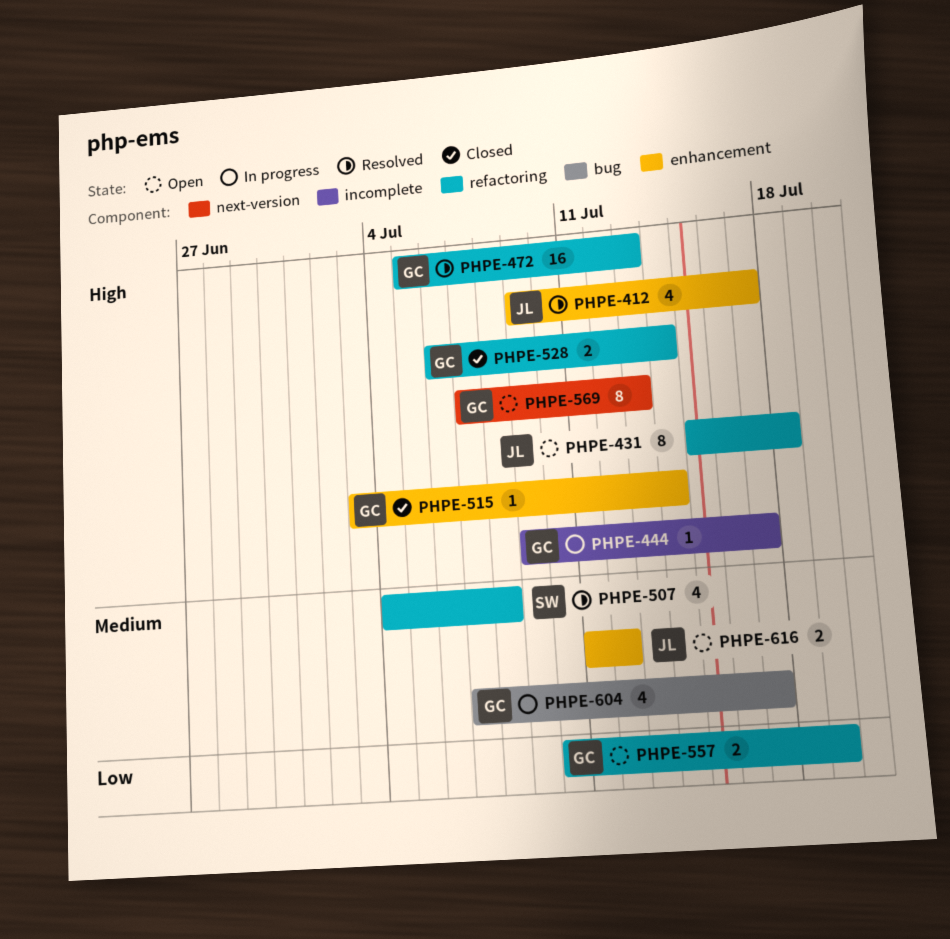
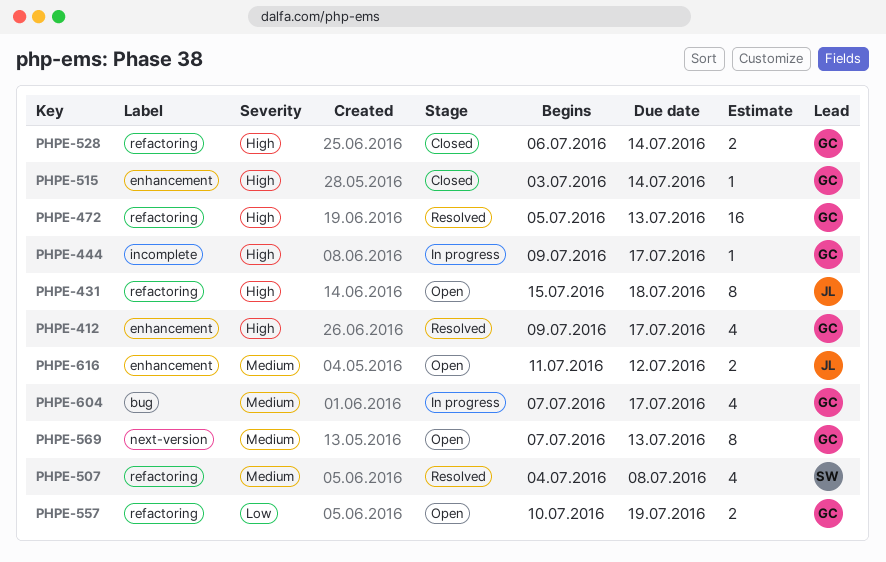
PHPE-412, owner: JL -> GC
PHPE-569, priority: High -> Medium

